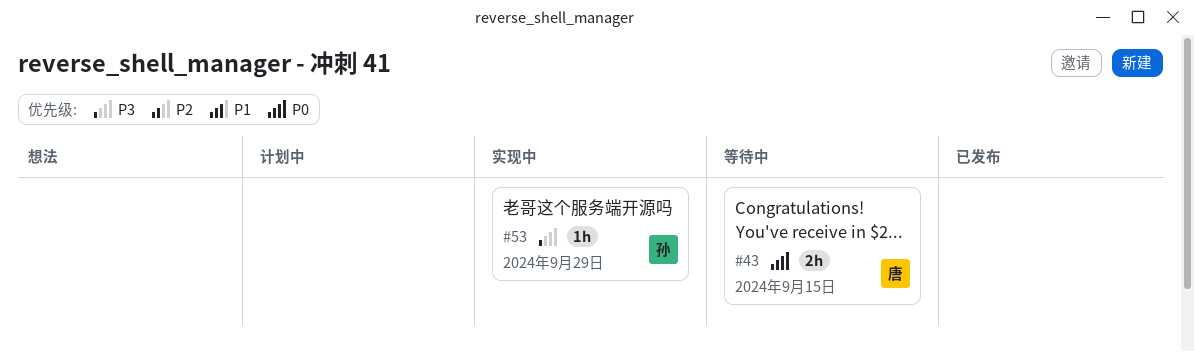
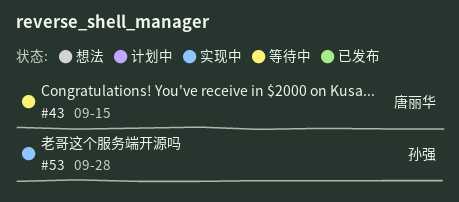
#53, due: Sep 29 -> Sep 28

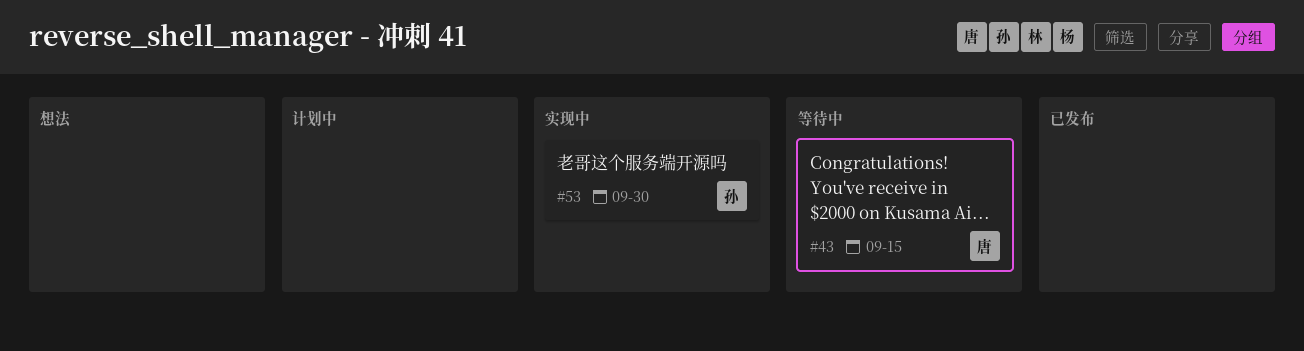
#53, due: Sep 28 -> Sep 30

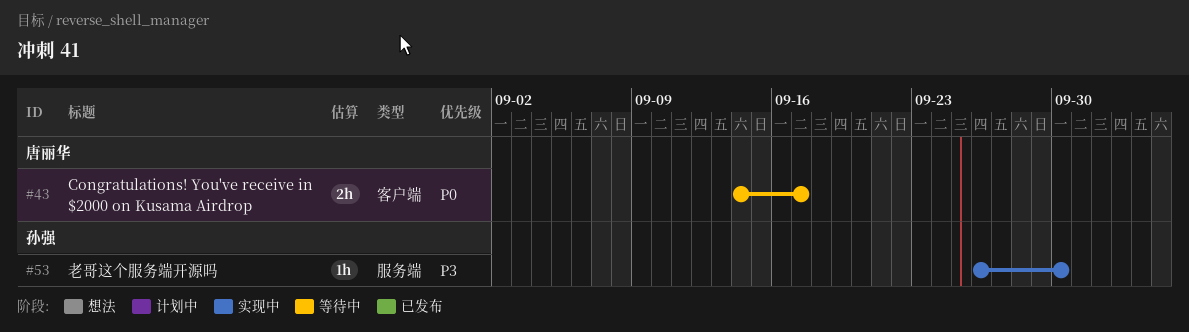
#43, due: Sep 15 -> Sep 17

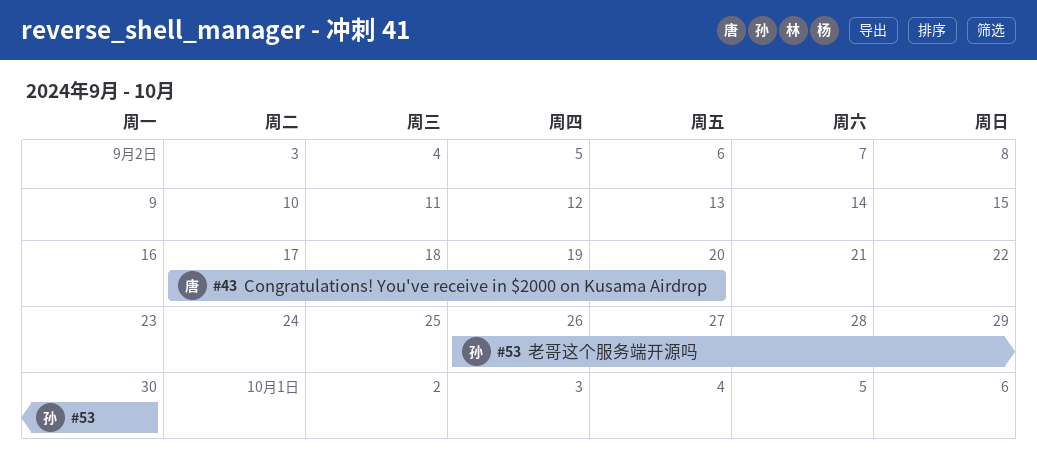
#43, start: Sep 14 -> Sep 17
#43, due: Sep 17 -> Sep 20

